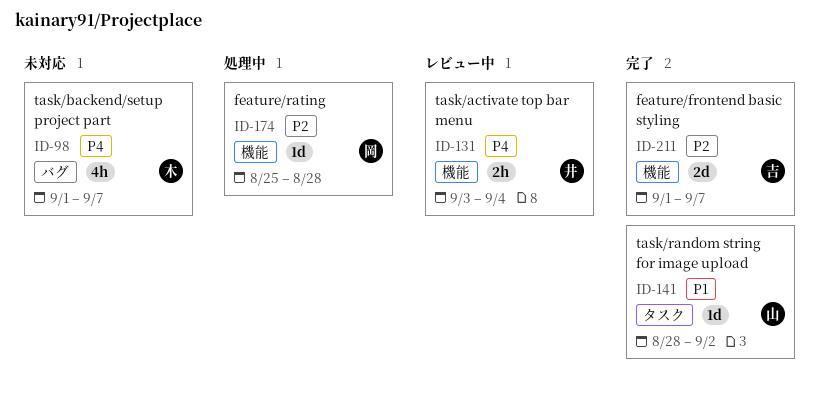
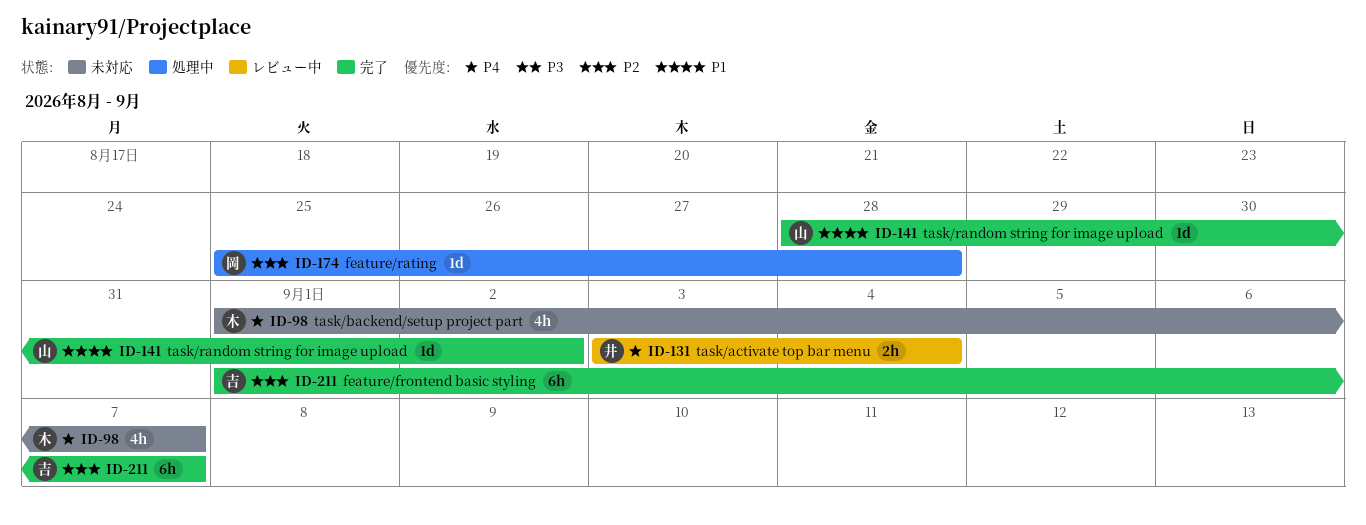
ID-211, estimate: 2d -> 6h

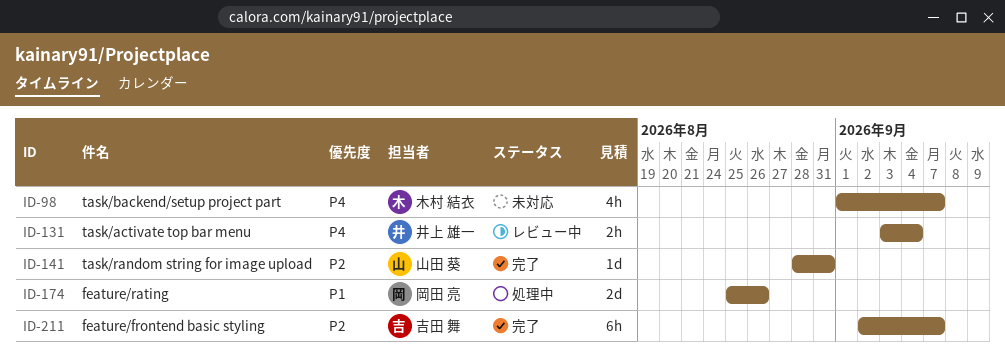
ID-141, priority: P1 -> P2
ID-141, due: Sep 2 -> Aug 31
ID-174, priority: P2 -> P1
ID-174, estimate: 1d -> 2d
ID-174, due: Aug 28 -> Aug 26
ID-211, start: Sep 1 -> Sep 2

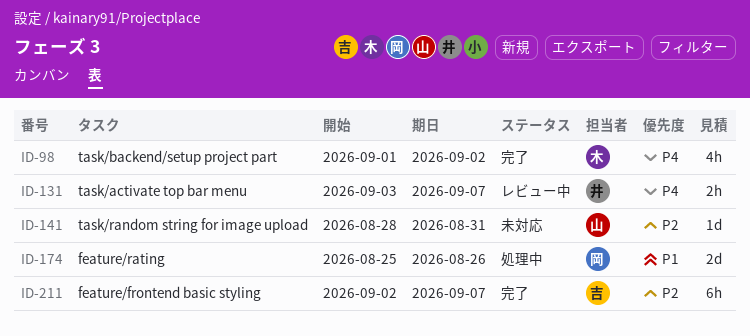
ID-98, status: 未対応 -> 完了
ID-98, due: Sep 7 -> Sep 2
ID-131, due: Sep 4 -> Sep 7
ID-141, status: 完了 -> 未対応

